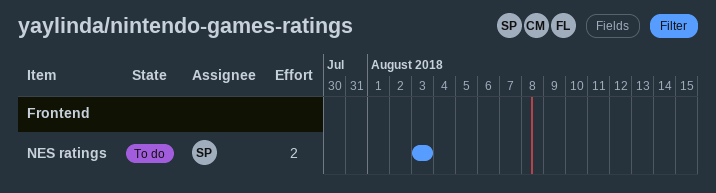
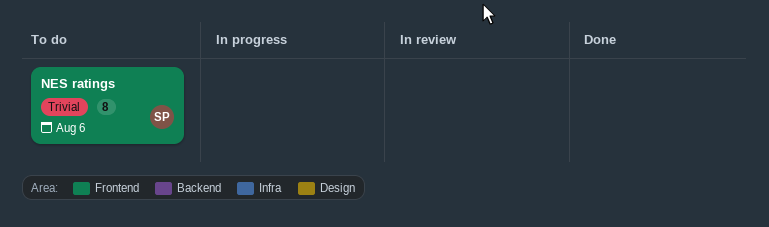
NES ratings, estimate: 2 -> 8
NES ratings, due: Aug 3 -> Aug 6

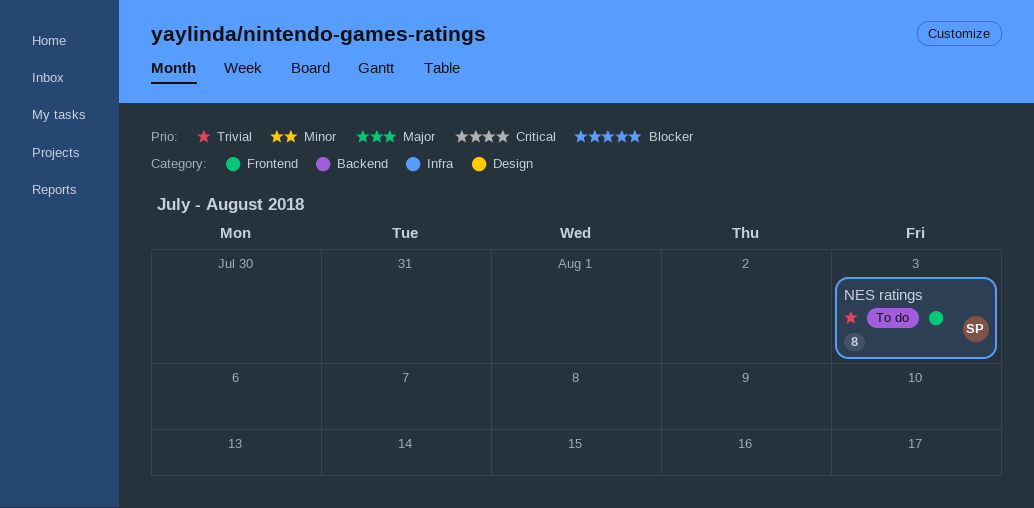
NES ratings, due: Aug 6 -> Aug 3

